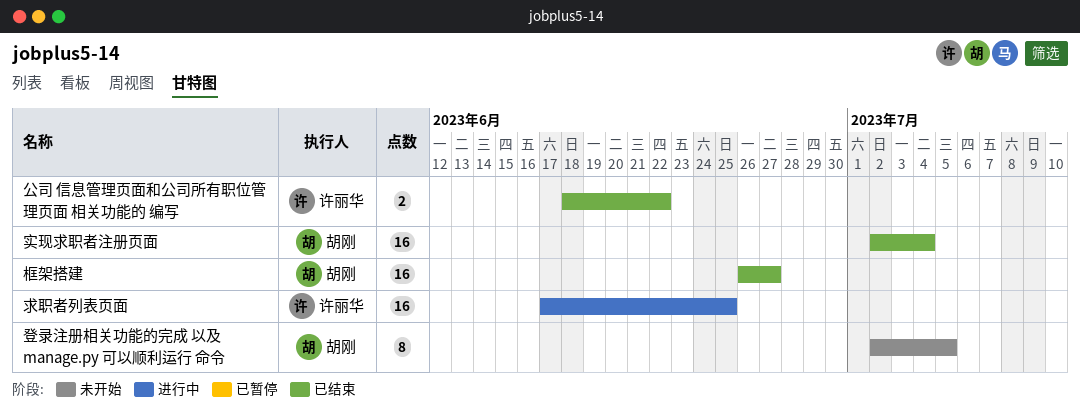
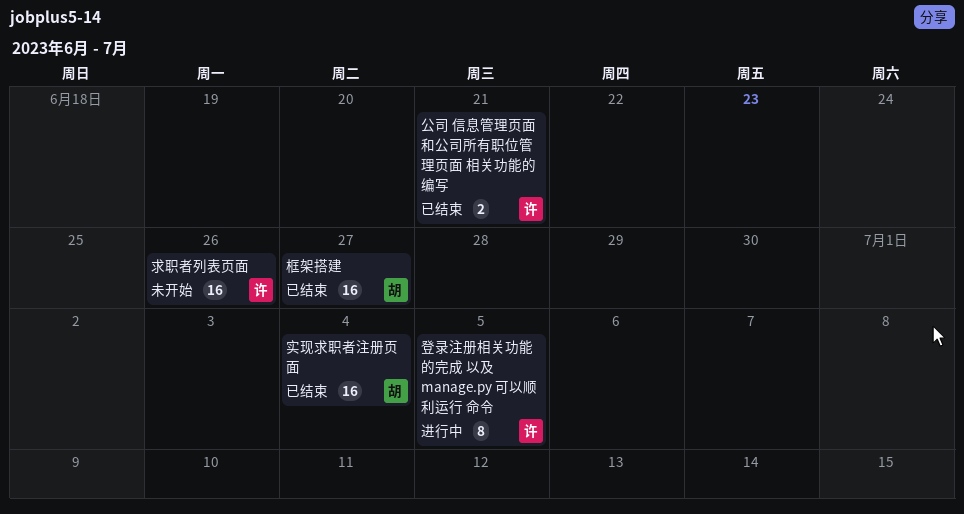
公司 信息管理页面和公司所有职位管理页面 相关功能的 编写, due: Jun 22 -> Jun 21
求职者列表页面, status: 进行中 -> 未开始
求职者列表页面, due: Jun 25 -> Jun 26
登录注册相关功能的完成 以及 manage.py 可以顺利运行 命令, status: 未开始 -> 进行中
登录注册相关功能的完成 以及 manage.py 可以顺利运行 命令, owner: 胡刚 -> 许丽华

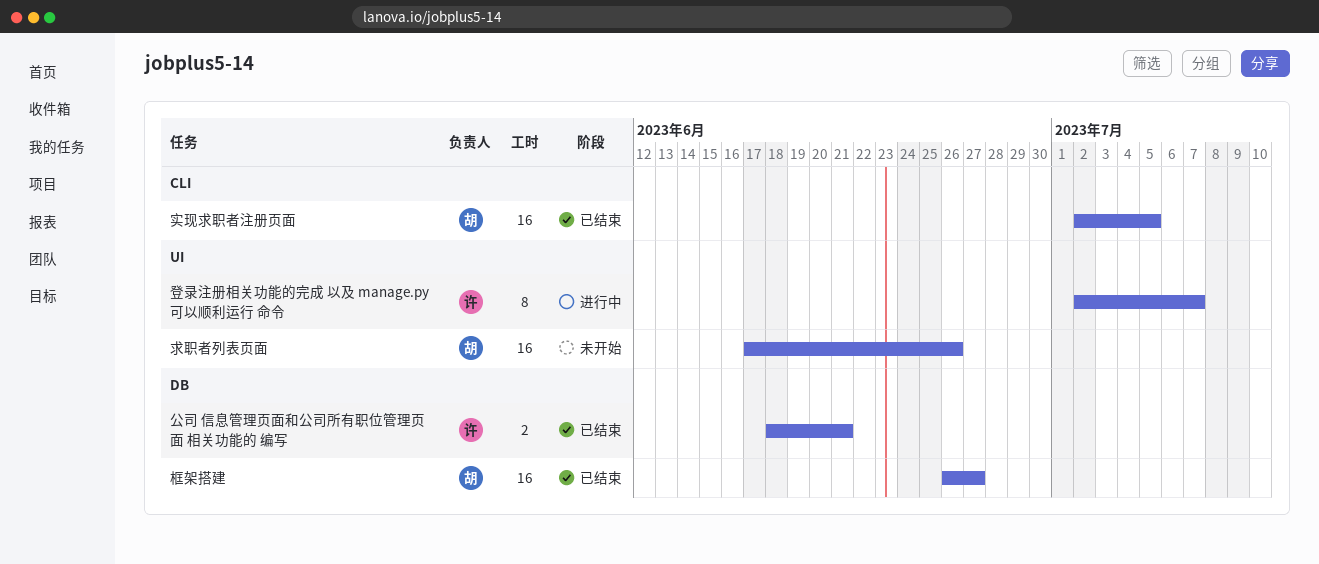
实现求职者注册页面, due: Jul 4 -> Jul 5
求职者列表页面, owner: 许 -> 胡
登录注册相关功能的完成 以及 manage.py 可以顺利运行 命令, due: Jul 5 -> Jul 7

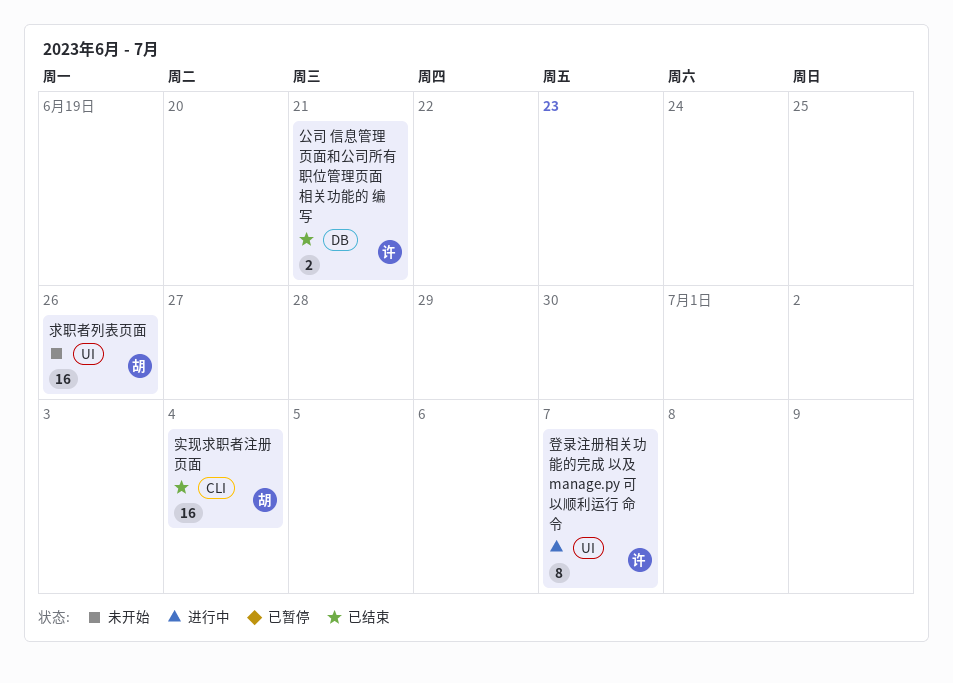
实现求职者注册页面, due: Jul 5 -> Jul 4
框架搭建: present -> none

